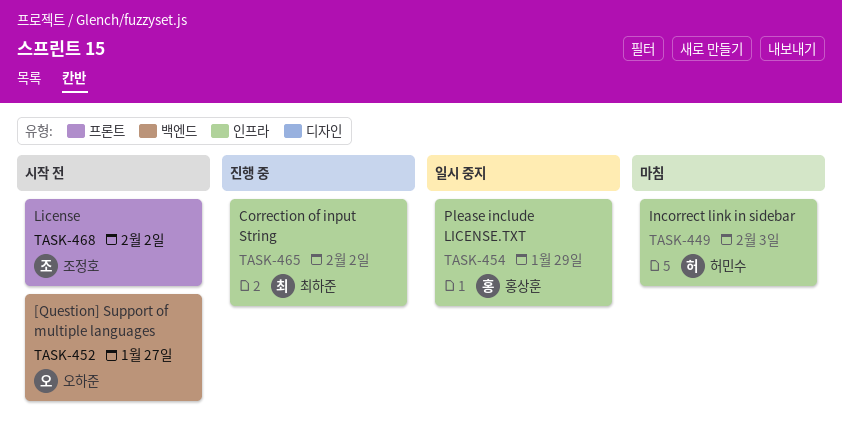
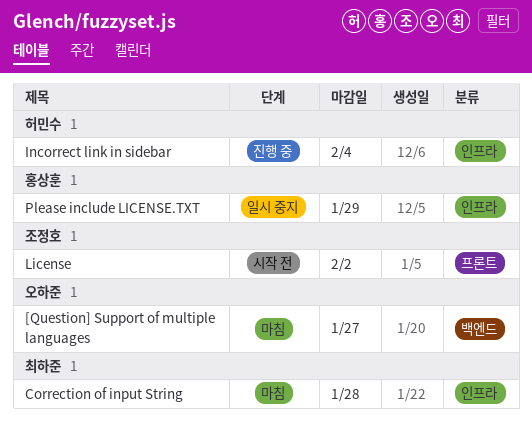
[Question] Support of multiple languages, status: 시작 전 -> 마침
Correction of input String, status: 진행 중 -> 마침
Correction of input String, due: Feb 2 -> Jan 28
Incorrect link in sidebar, status: 마침 -> 진행 중
Incorrect link in sidebar, due: Feb 3 -> Feb 4

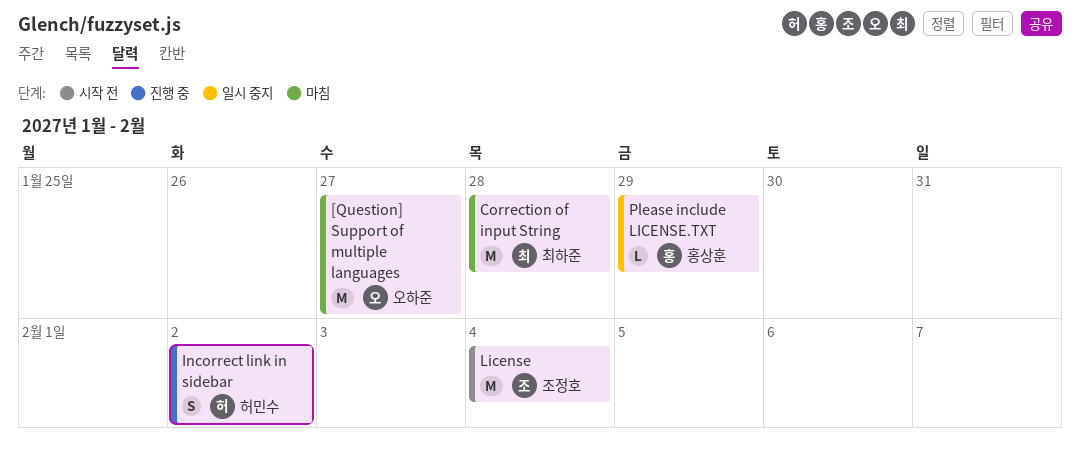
Incorrect link in sidebar, due: Feb 4 -> Feb 2
License, due: Feb 2 -> Feb 4

